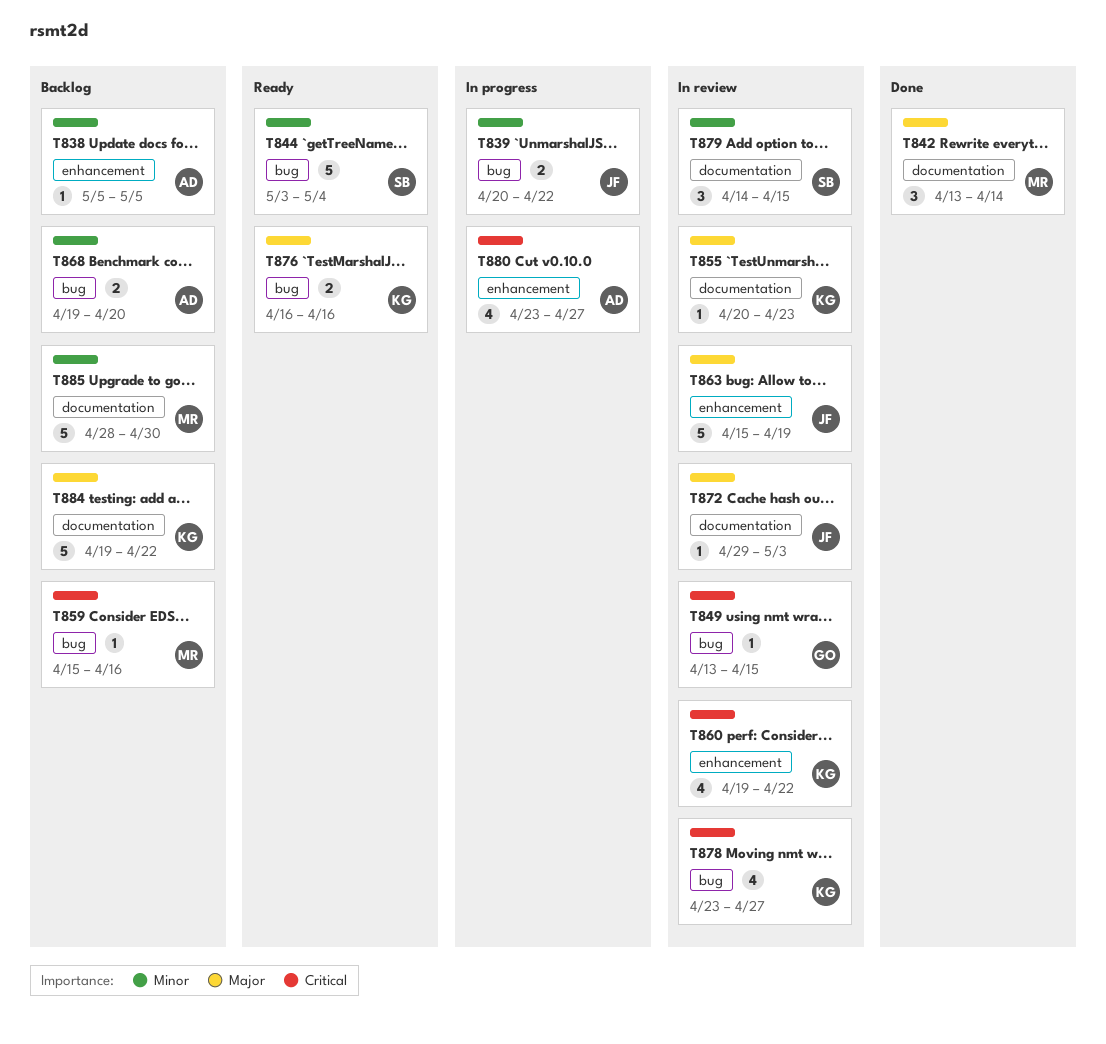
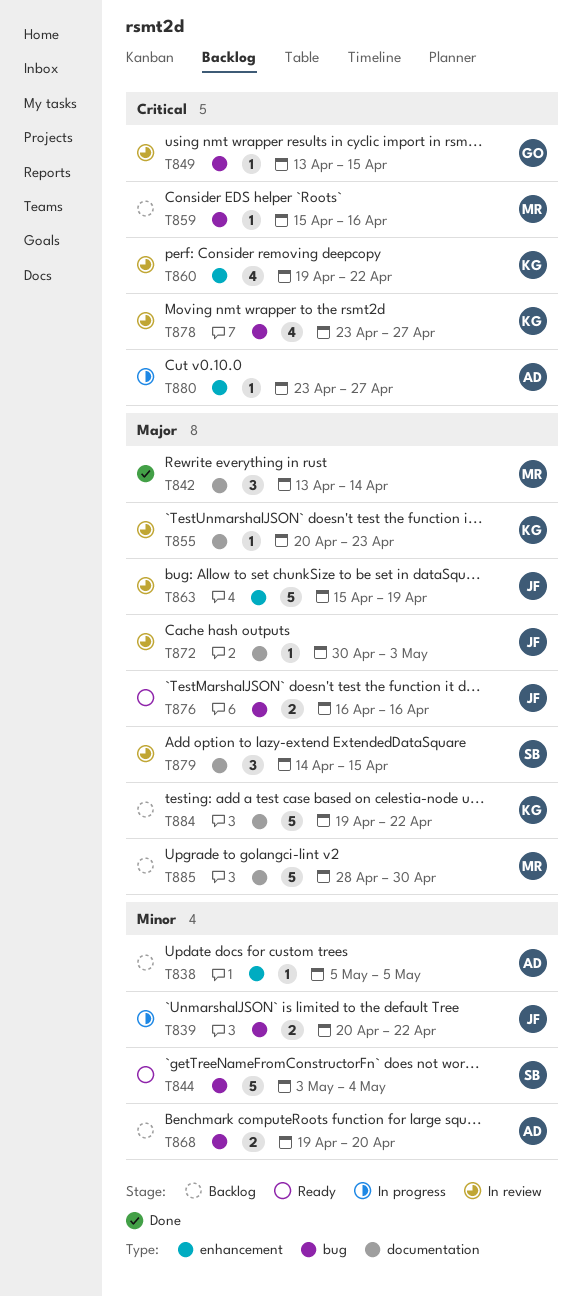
T872, start: Apr 29 -> Apr 30
T876, owner: KG -> JF
T879, priority: Minor -> Major
T880, estimate: 4 -> 1
T885, priority: Minor -> Major

